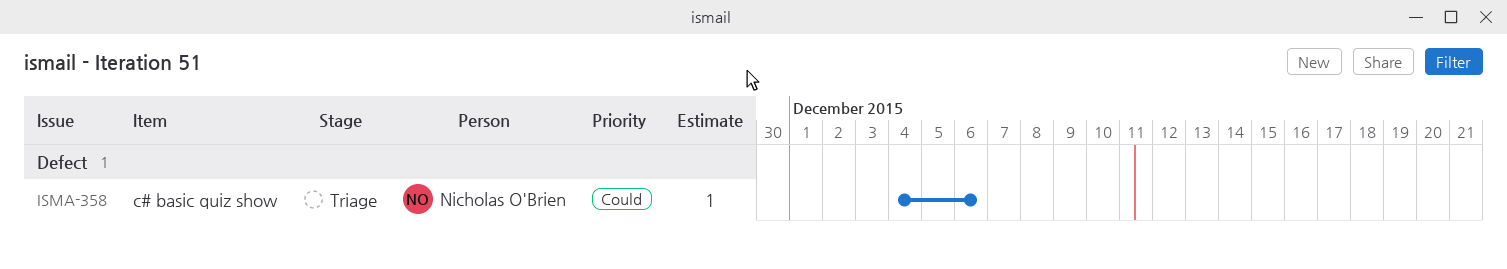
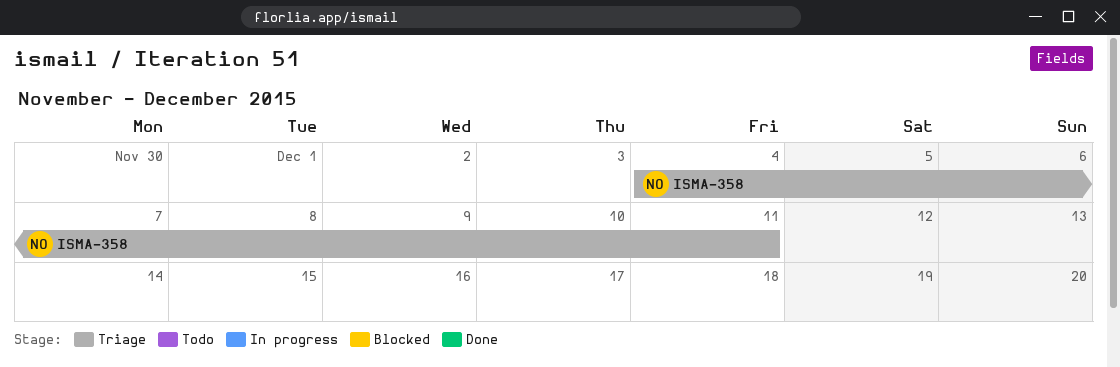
ISMA-358, due: Dec 6 -> Dec 11

